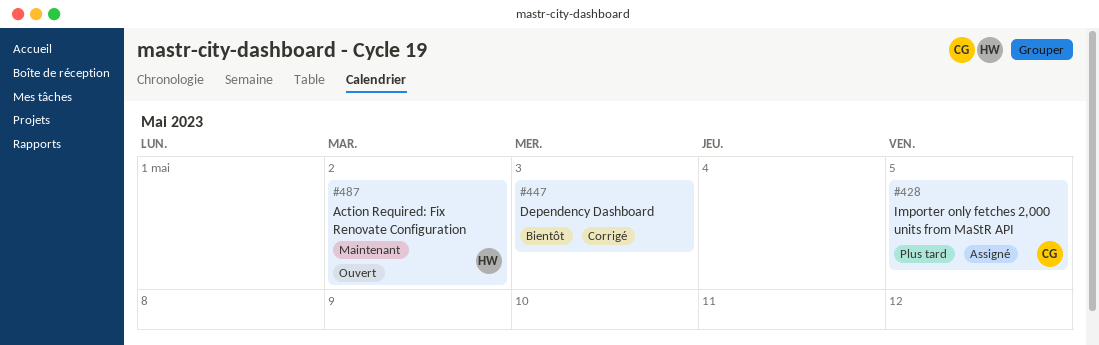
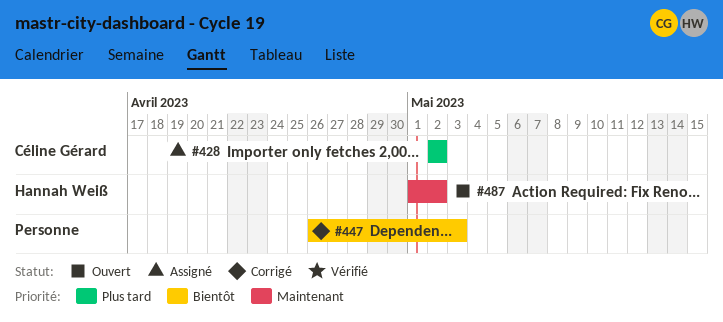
#428, due: May 5 -> May 2

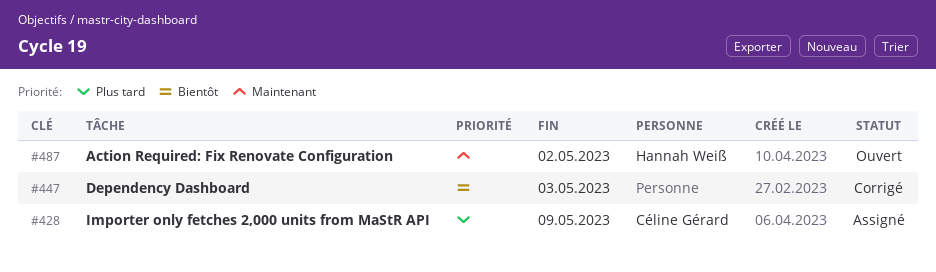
#428, due: May 2 -> May 9

